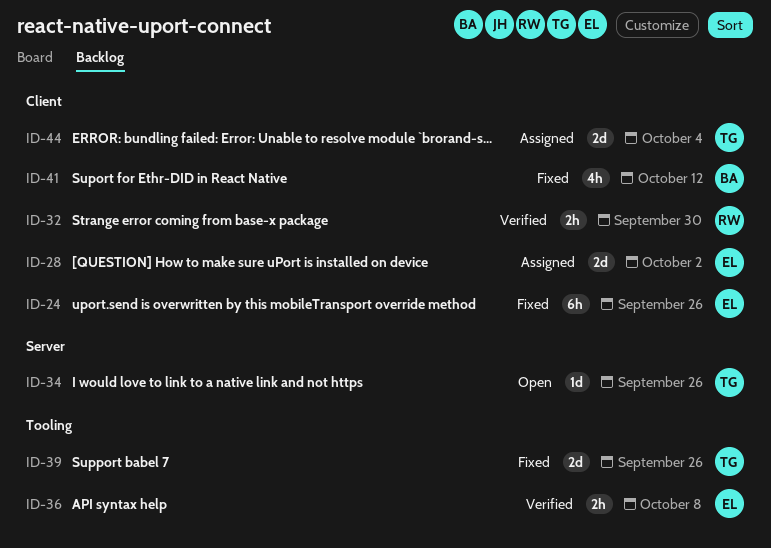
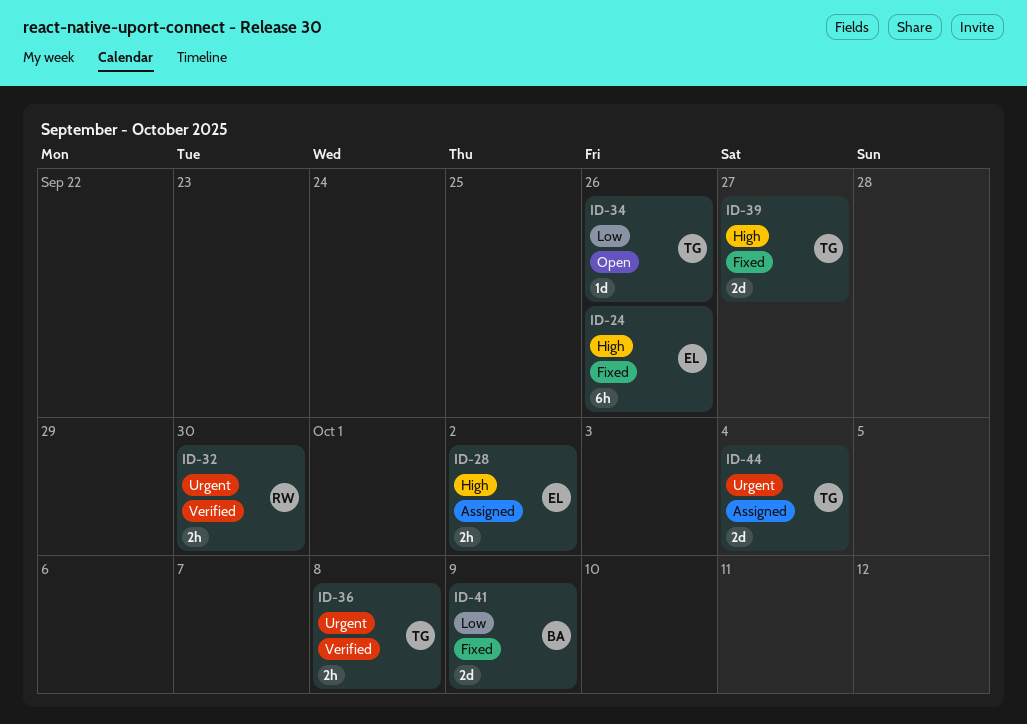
ID-28, estimate: 2d -> 2h
ID-36, owner: EL -> TG
ID-39, due: Sep 26 -> Sep 27
ID-41, estimate: 4h -> 2d
ID-41, due: Oct 12 -> Oct 9

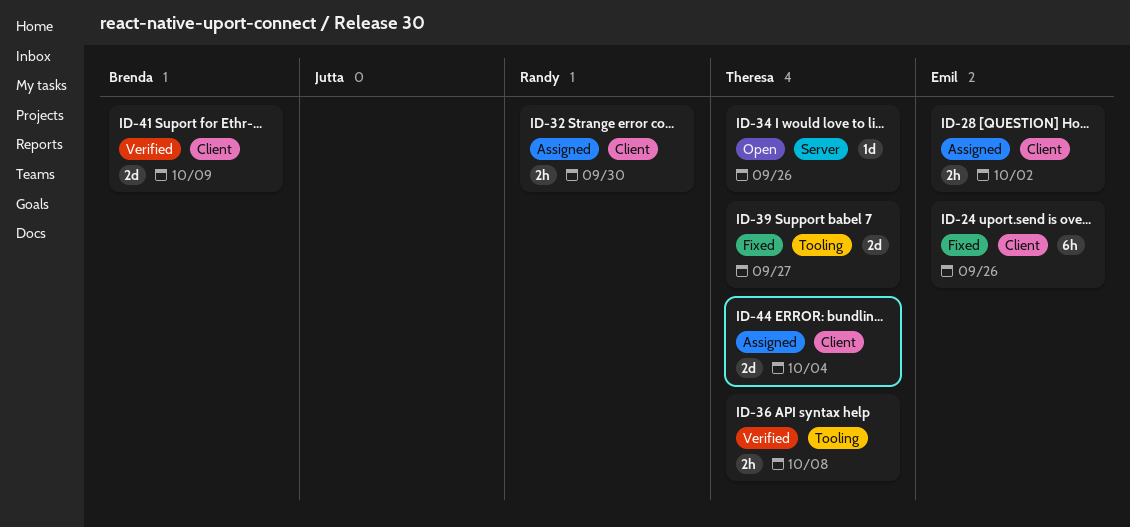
ID-32, status: Verified -> Assigned
ID-41, status: Fixed -> Verified

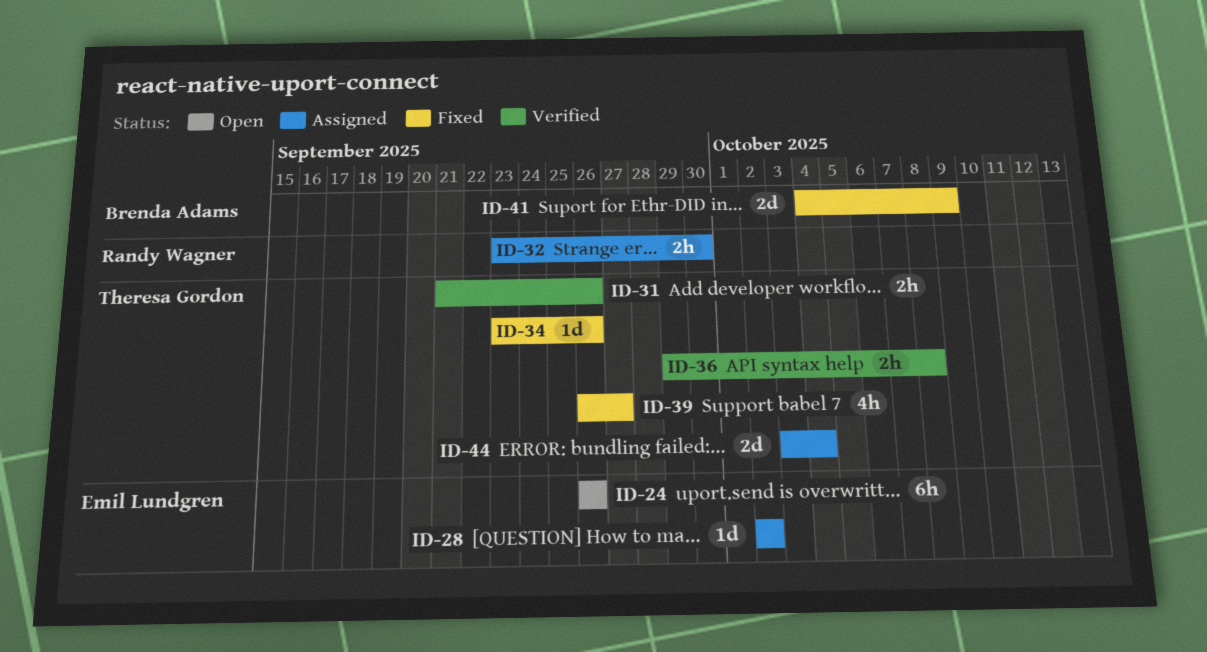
ID-24, status: Fixed -> Open
ID-28, estimate: 2h -> 1d
ID-31: none -> present
ID-34, status: Open -> Fixed
ID-39, estimate: 2d -> 4h
ID-41, status: Verified -> Fixed

